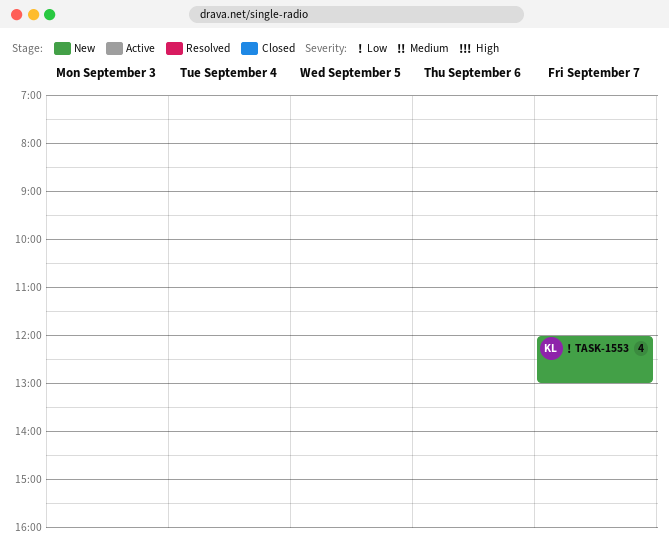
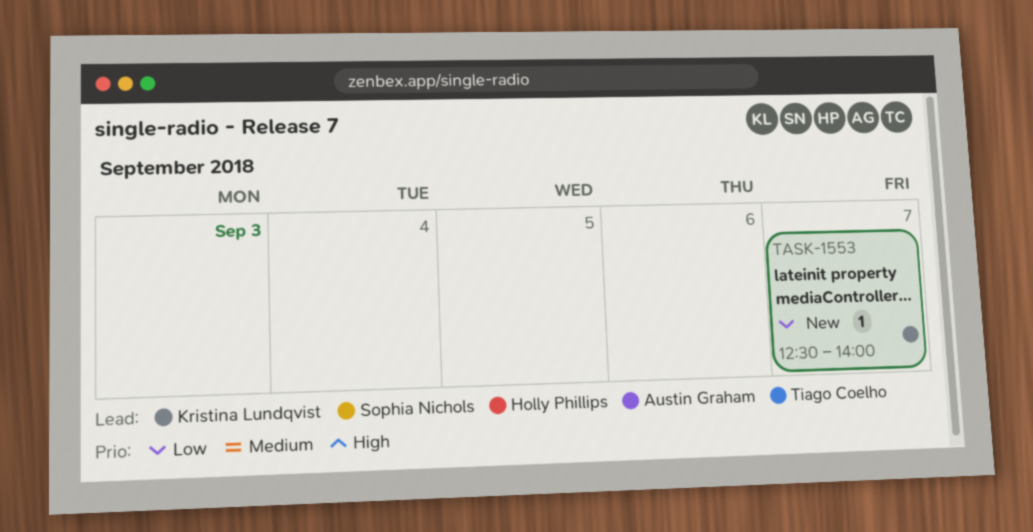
TASK-1553, estimate: 4 -> 1
TASK-1553, begins: 12:00 -> 12:30
TASK-1553, ends: 13:00 -> 14:00

